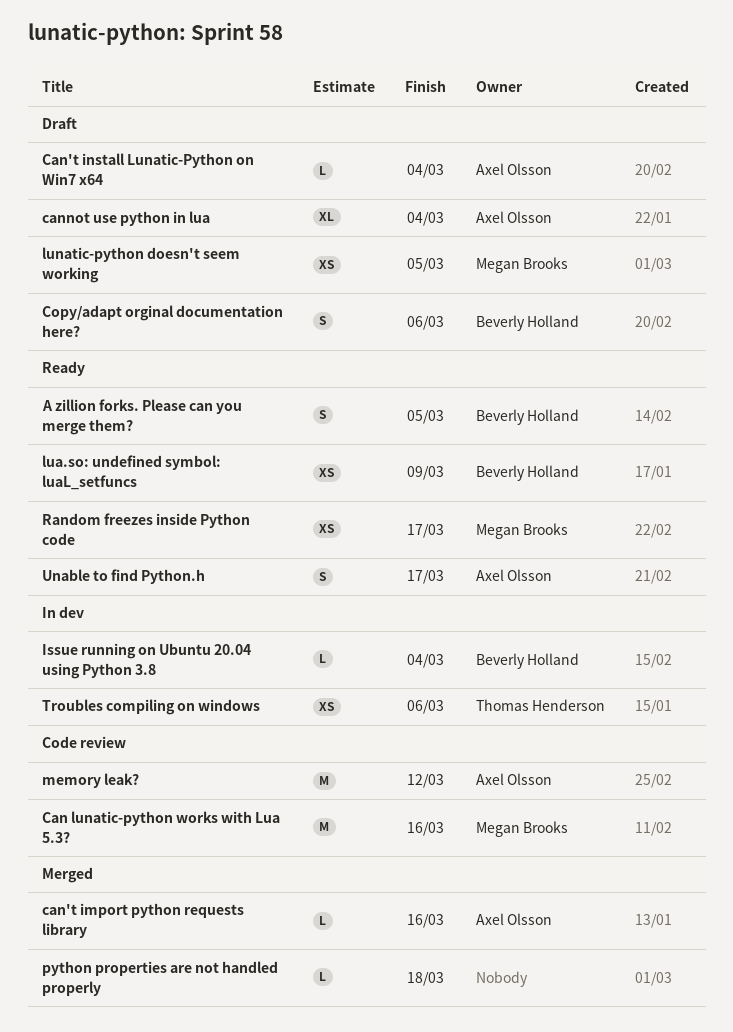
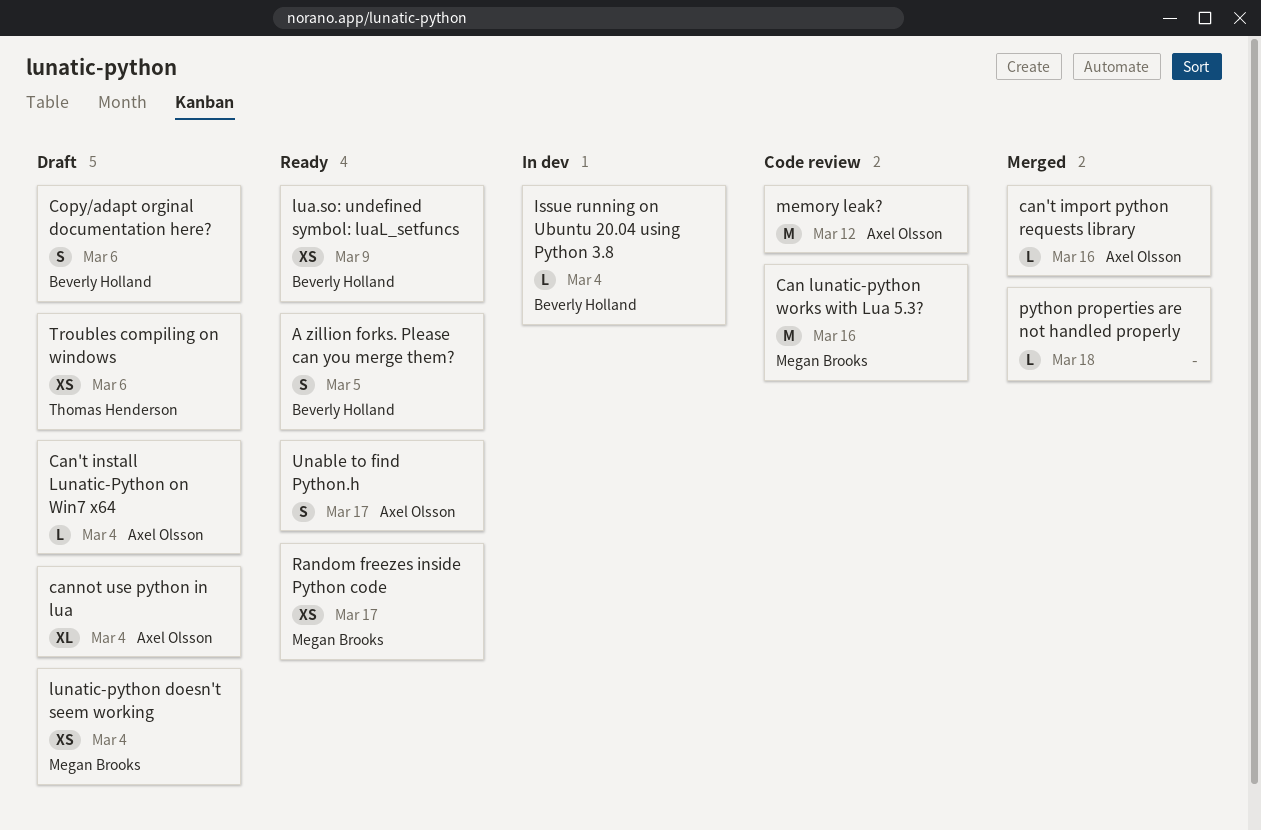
lunatic-python doesn't seem working, due: Mar 5 -> Mar 4
Troubles compiling on windows, status: In dev -> Draft

